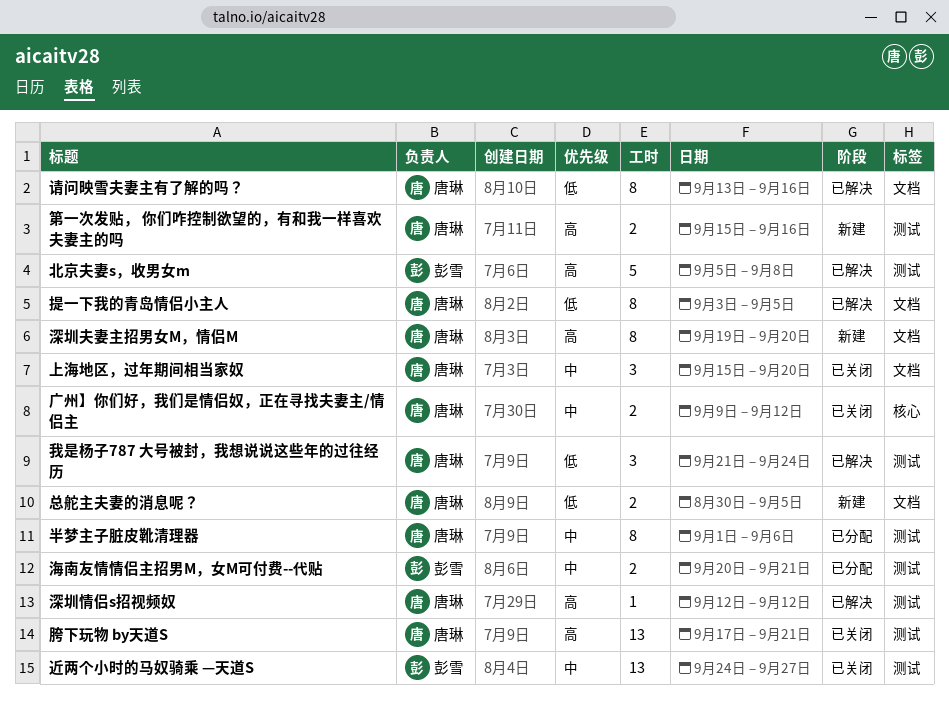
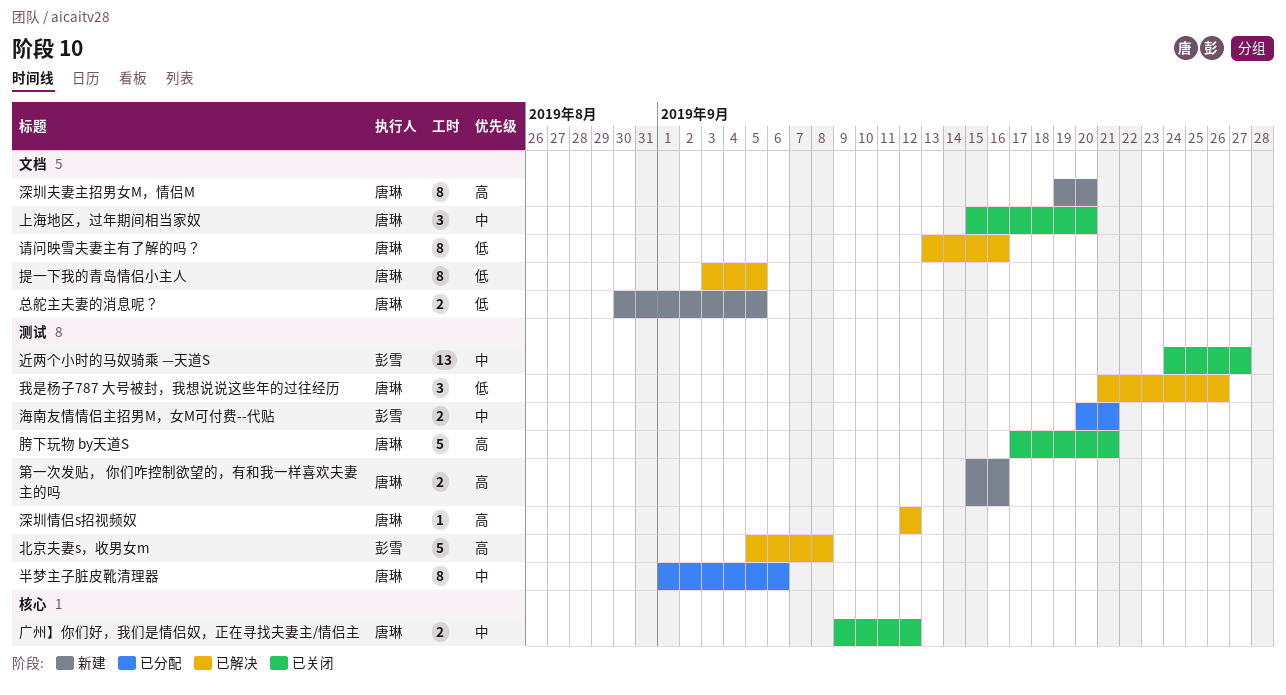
我是杨子787 大号被封，我想说说这些年的过往经历, due: Sep 24 -> Sep 26
胯下玩物 by天道S, estimate: 13 -> 5

